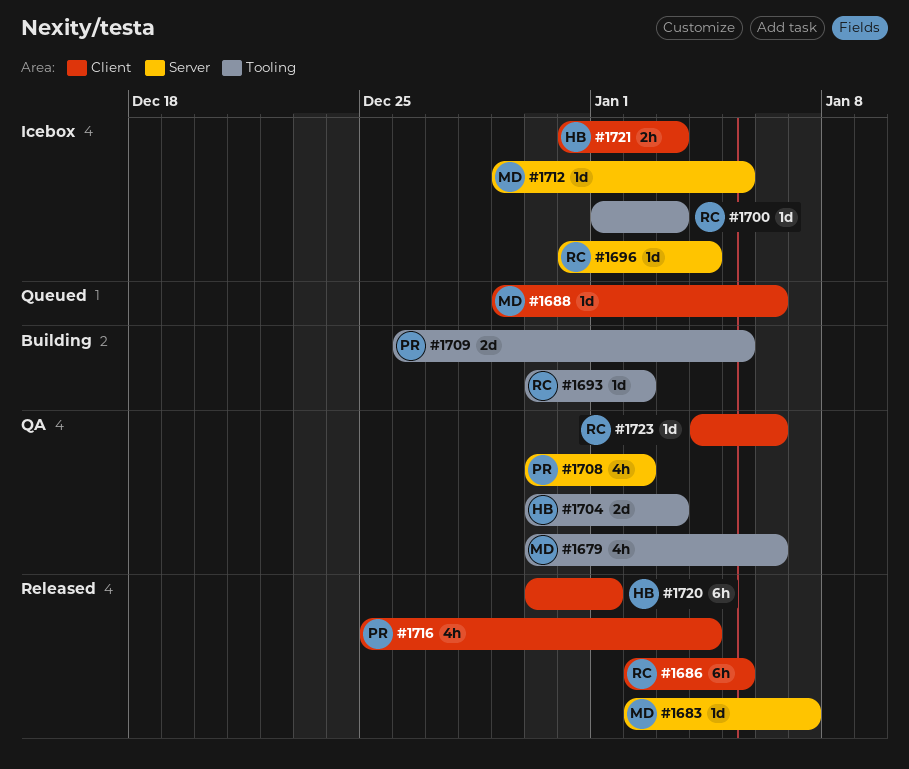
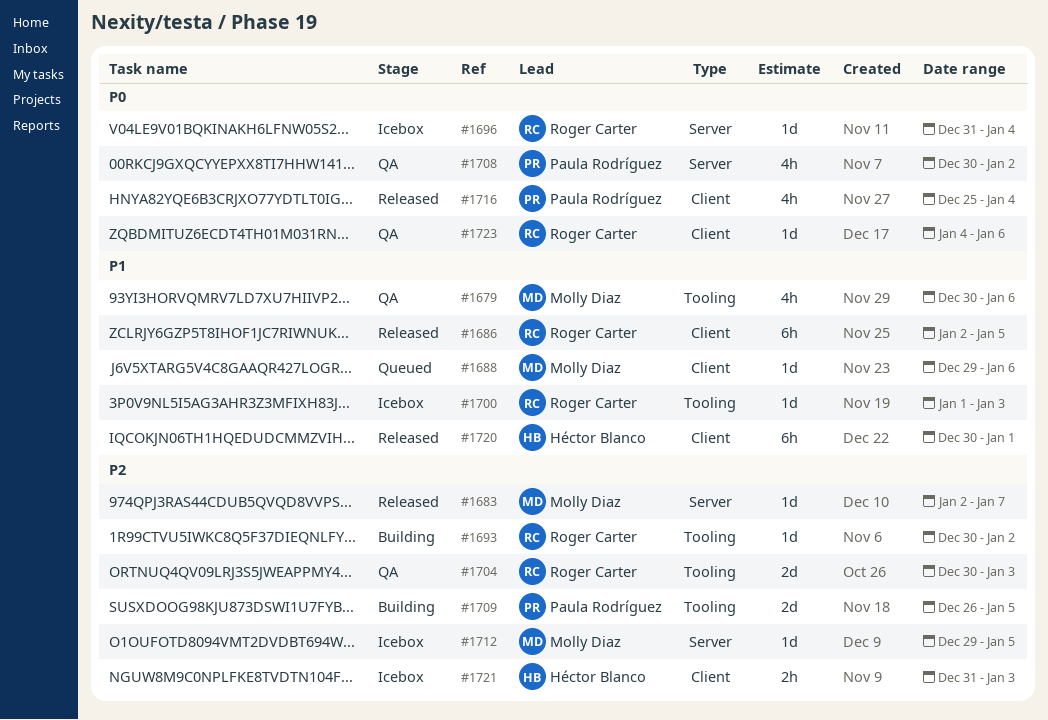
#1704, owner: Héctor Blanco -> Roger Carter

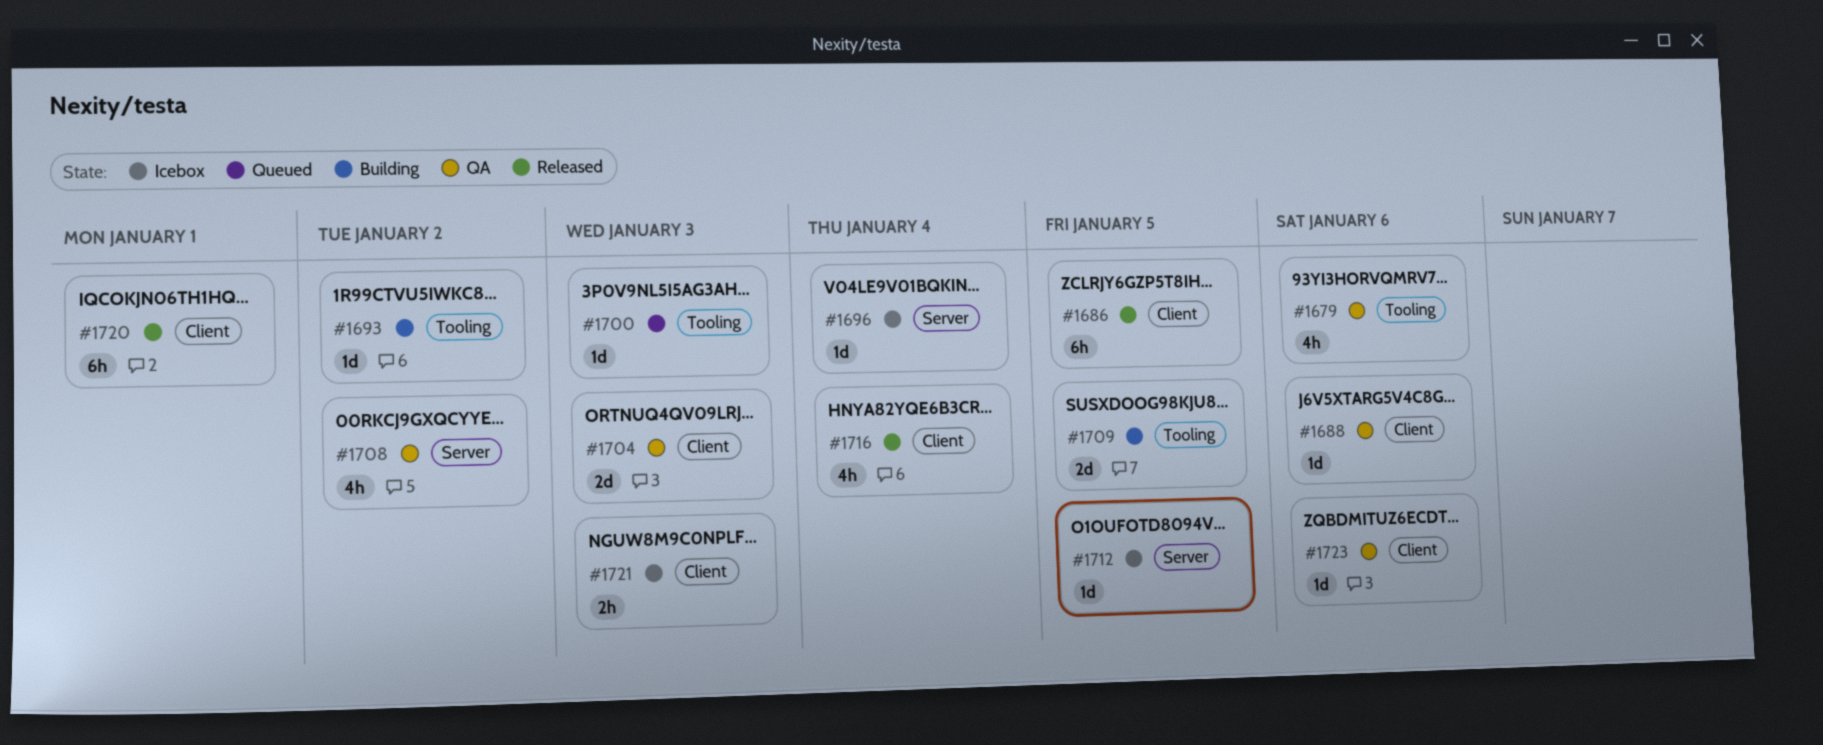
#1683: present -> none
#1688, status: Queued -> QA
#1700, status: Icebox -> Queued
#1704, label: Tooling -> Client

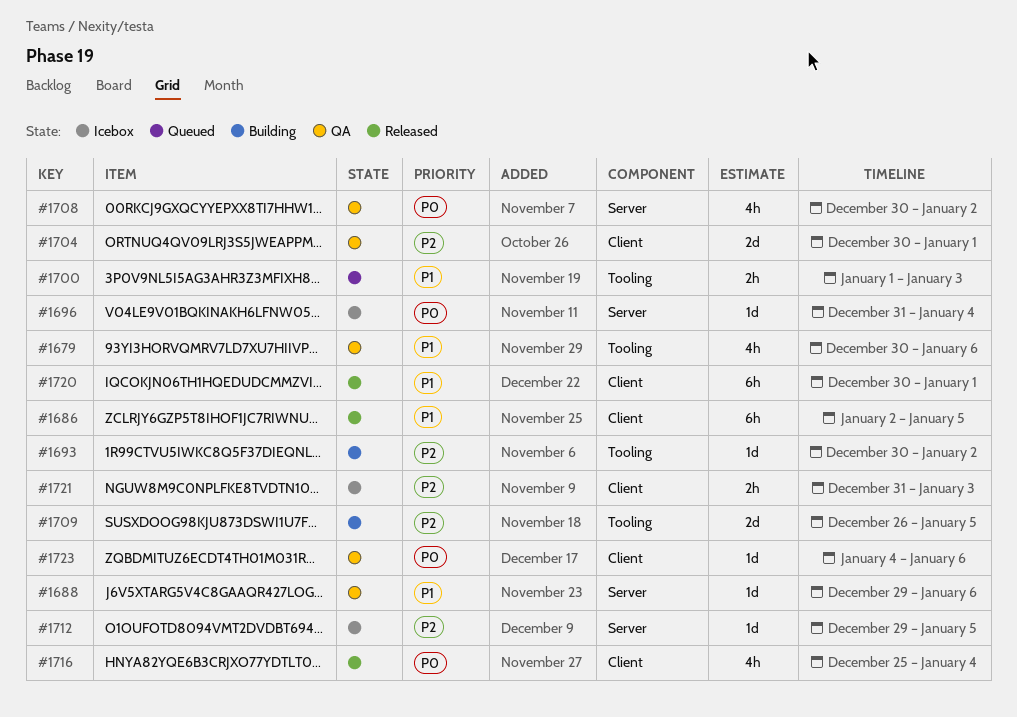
#1688, label: Client -> Server
#1700, estimate: 1d -> 2h
#1704, due: Jan 3 -> Jan 1

